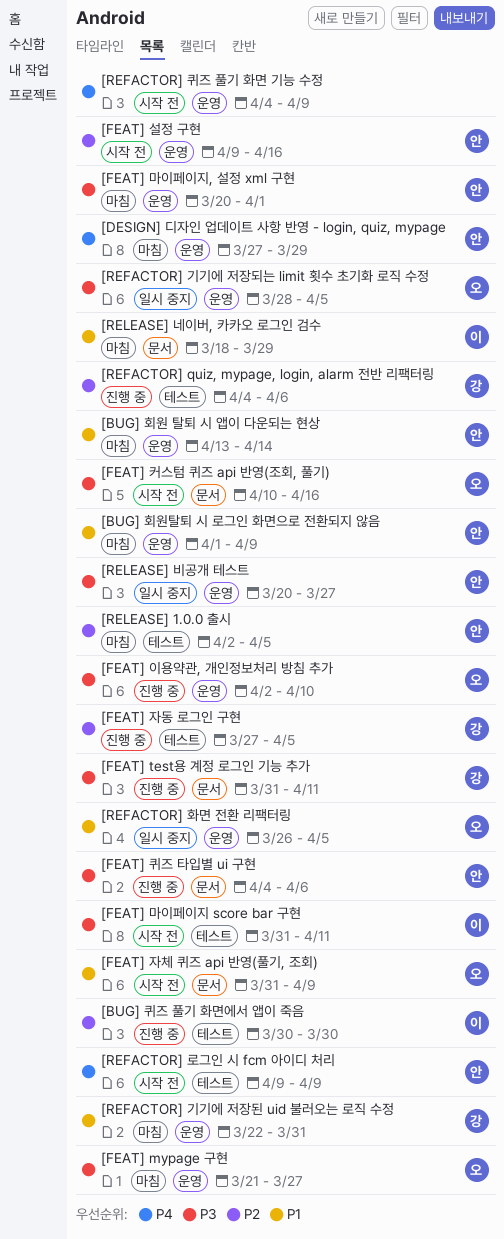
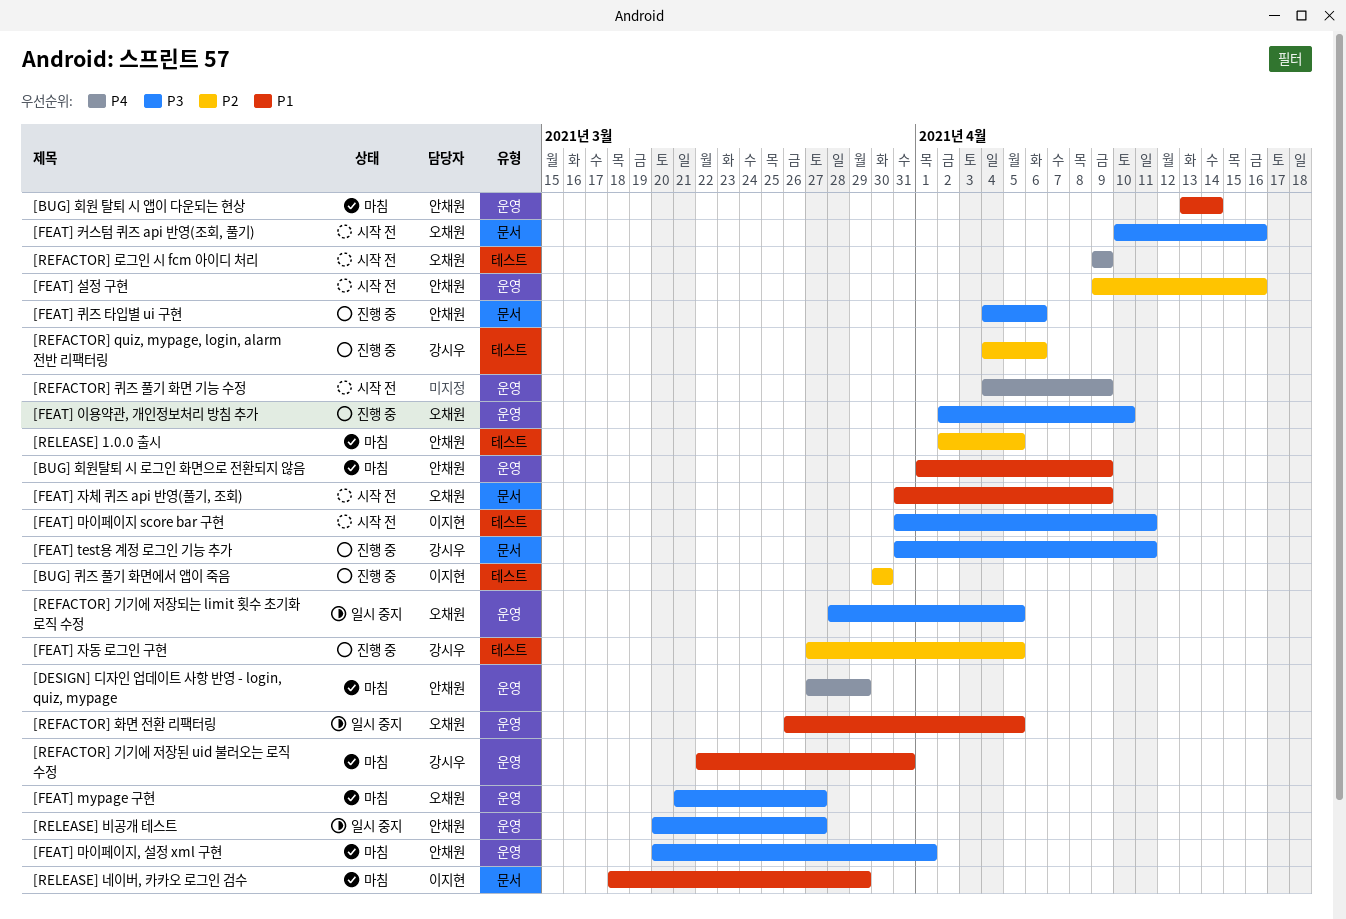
[REFACTOR] 로그인 시 fcm 아이디 처리, owner: 안채원 -> 오채원

